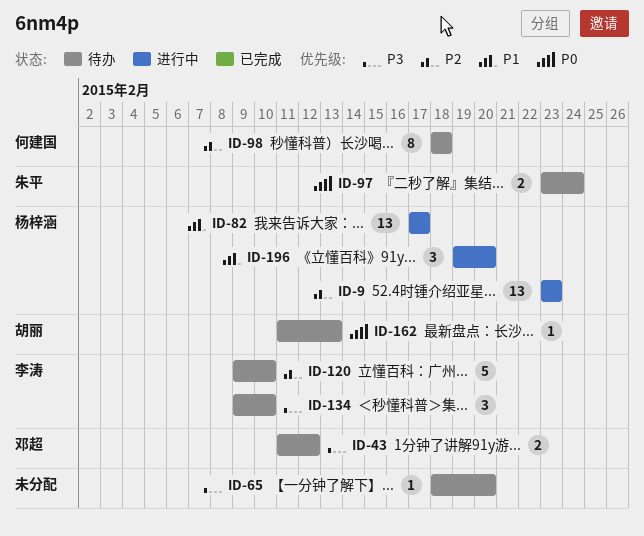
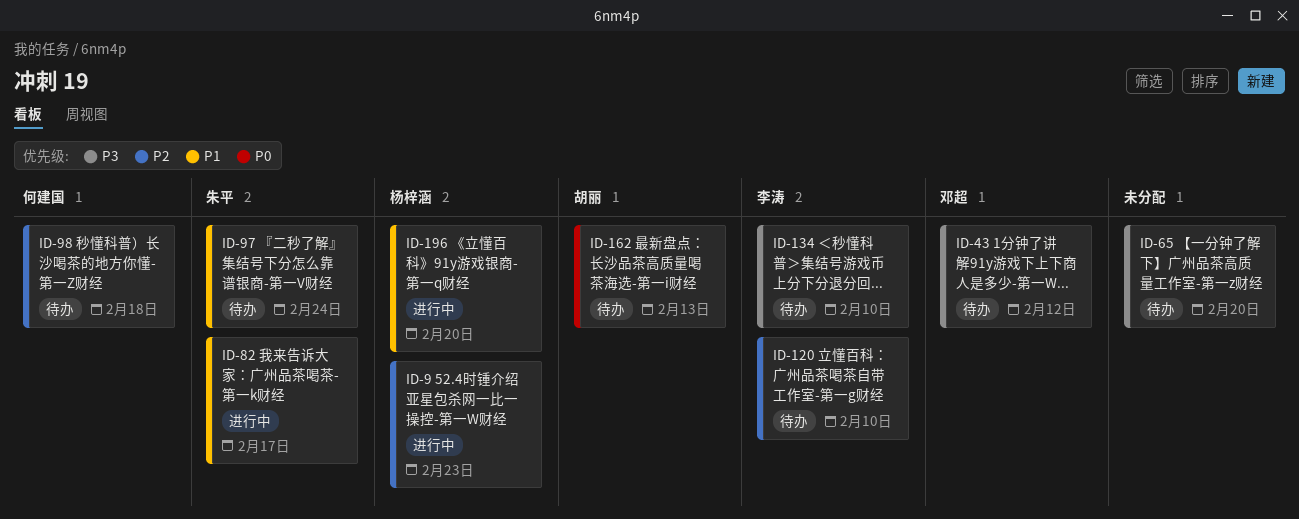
ID-82, owner: 杨梓涵 -> 朱平
ID-97, priority: P0 -> P1

